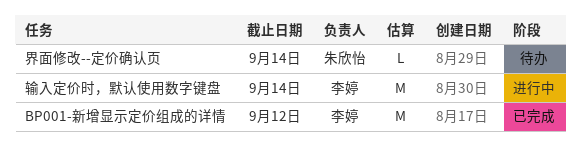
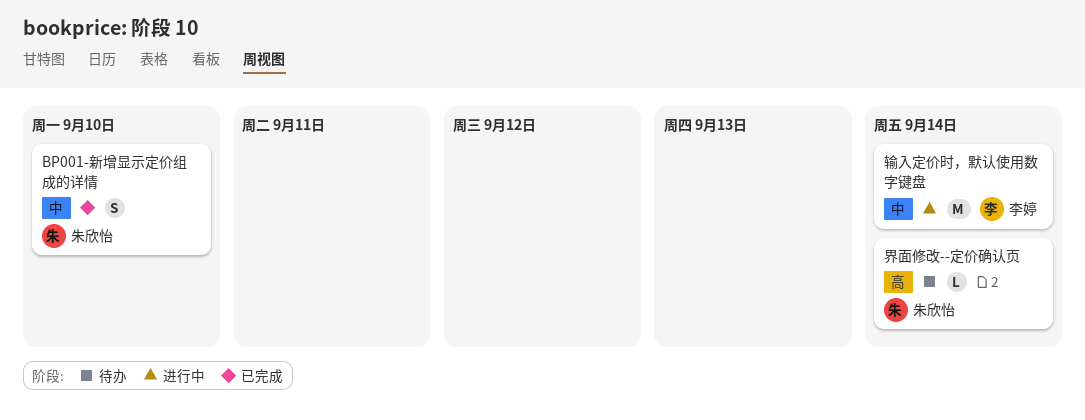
BP001-新增显示定价组成的详情, owner: 李婷 -> 朱欣怡
BP001-新增显示定价组成的详情, estimate: M -> S
BP001-新增显示定价组成的详情, due: Sep 12 -> Sep 10

